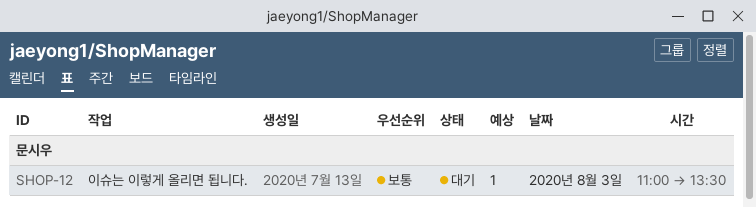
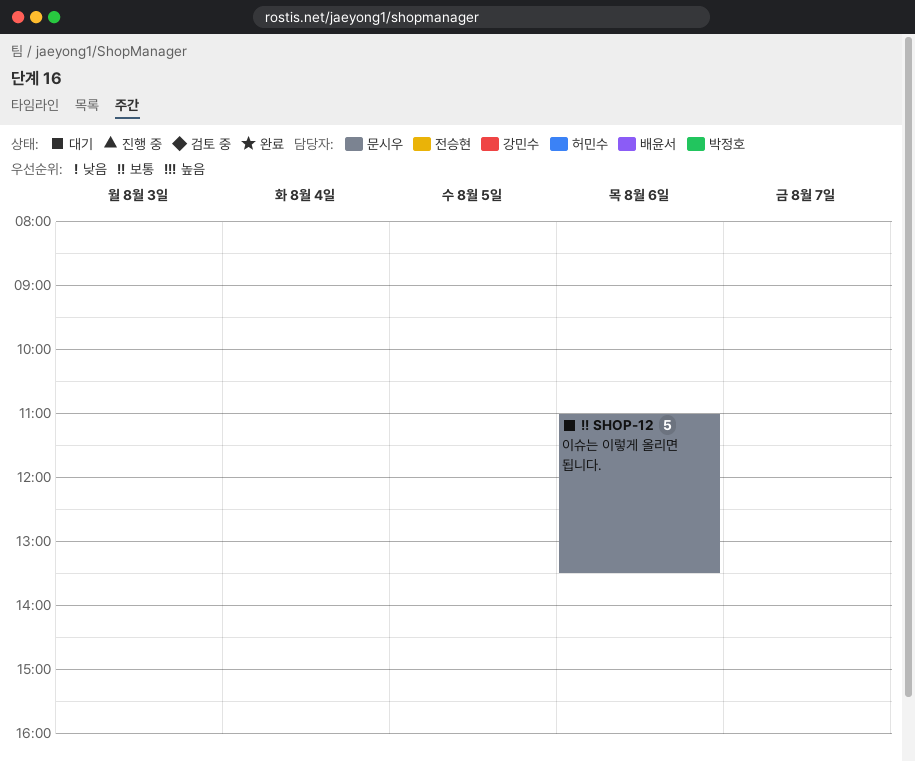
SHOP-12, estimate: 1 -> 5
SHOP-12, day: Aug 3 -> Aug 6

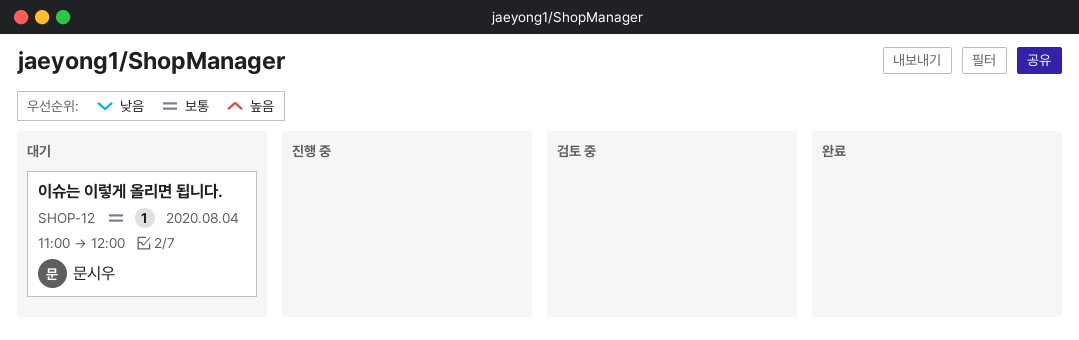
SHOP-12, estimate: 5 -> 1
SHOP-12, day: Aug 6 -> Aug 4
SHOP-12, ends: 13:30 -> 12:00

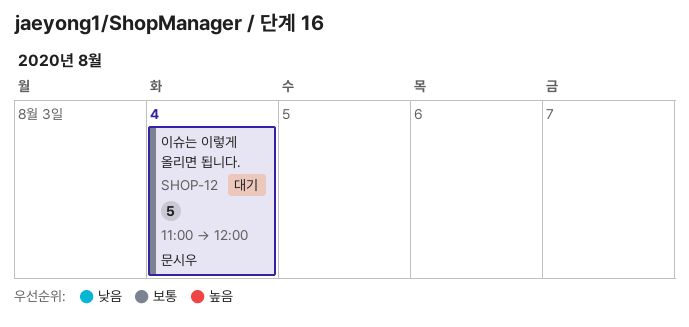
SHOP-12, estimate: 1 -> 5

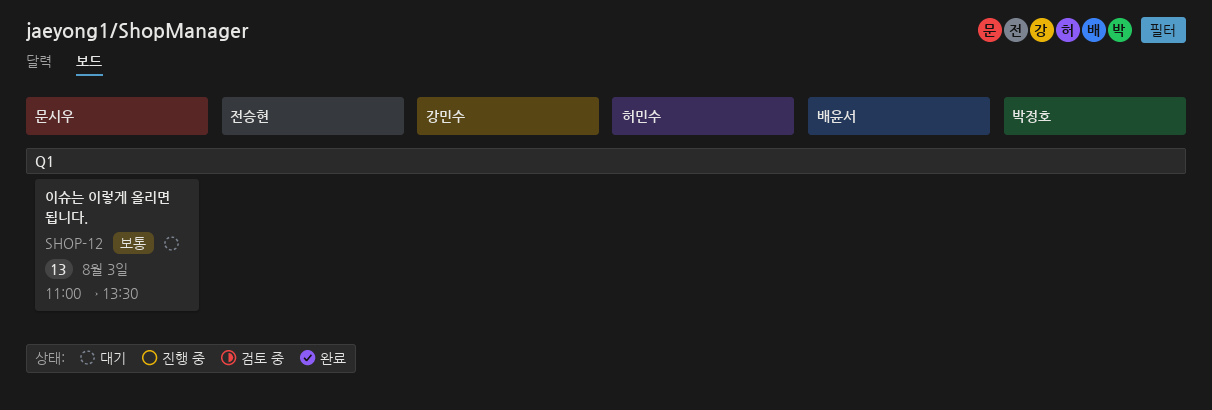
SHOP-12, estimate: 5 -> 13
SHOP-12, day: Aug 4 -> Aug 3
SHOP-12, ends: 12:00 -> 13:30

